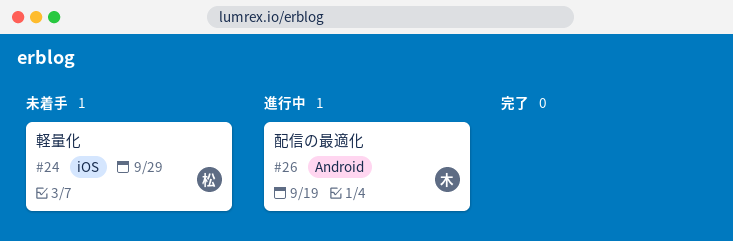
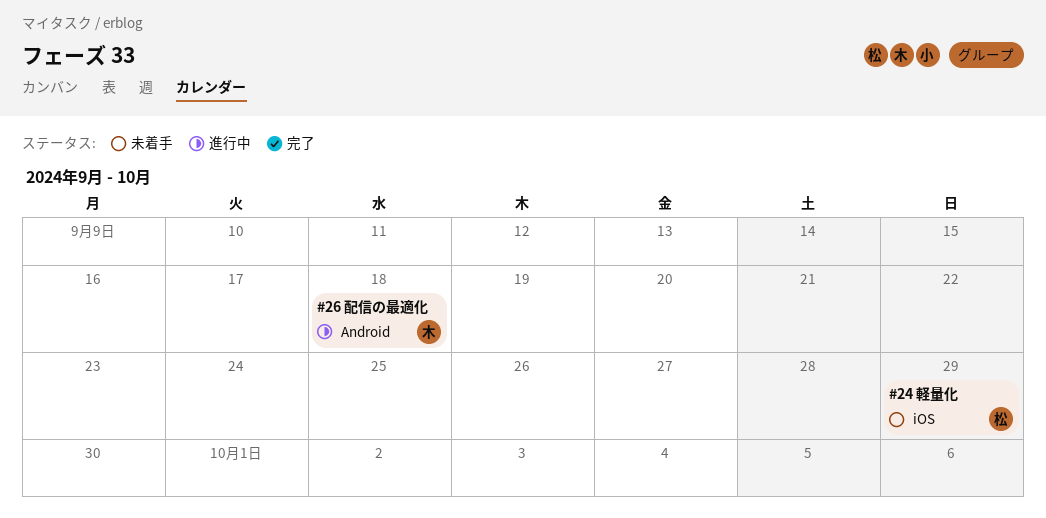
#26, due: Sep 19 -> Sep 18

